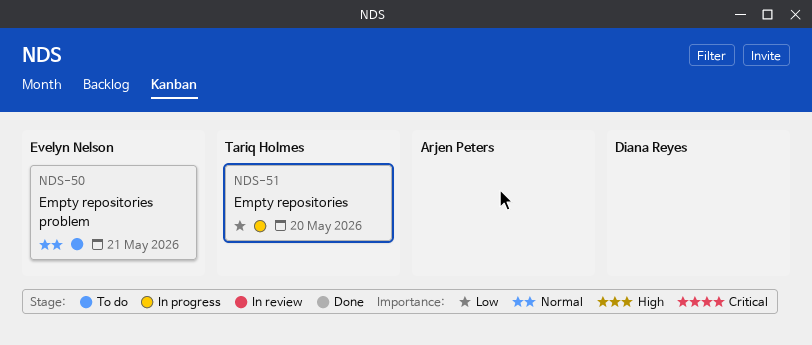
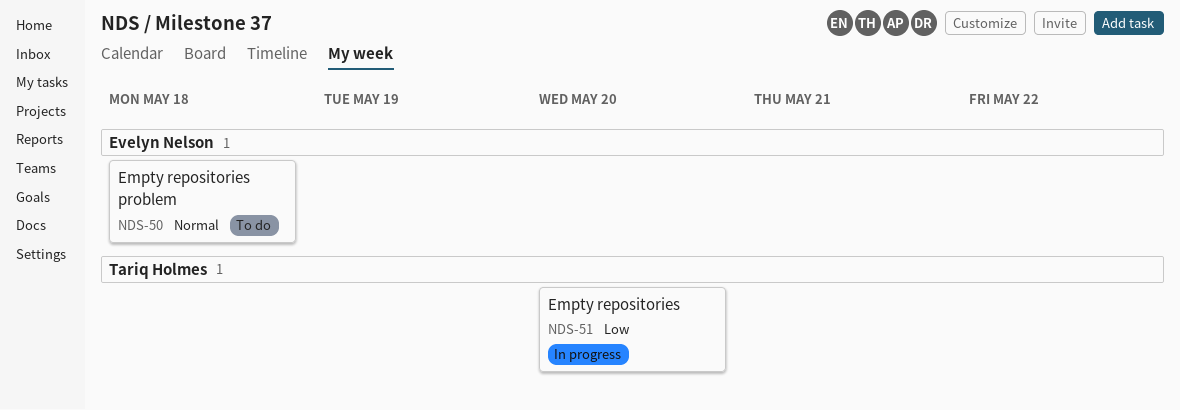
NDS-50, due: May 21 -> May 18

